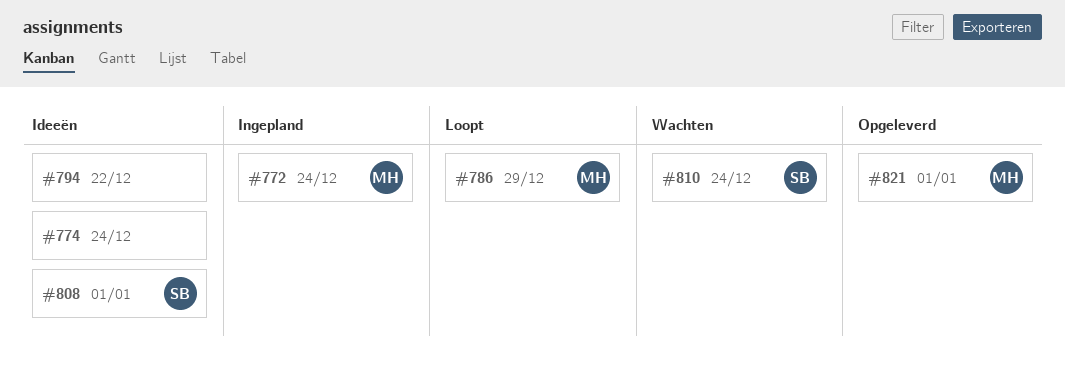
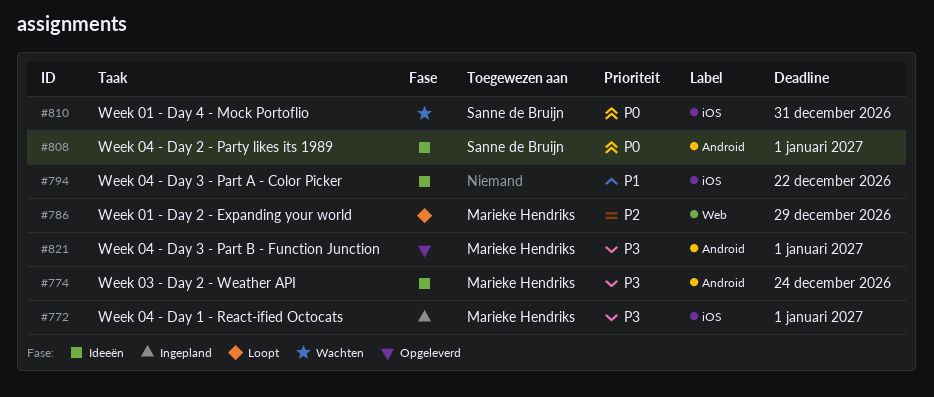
#772, due: Dec 24 -> Jan 1
#774, owner: none -> Marieke Hendriks
#810, due: Dec 24 -> Dec 31

